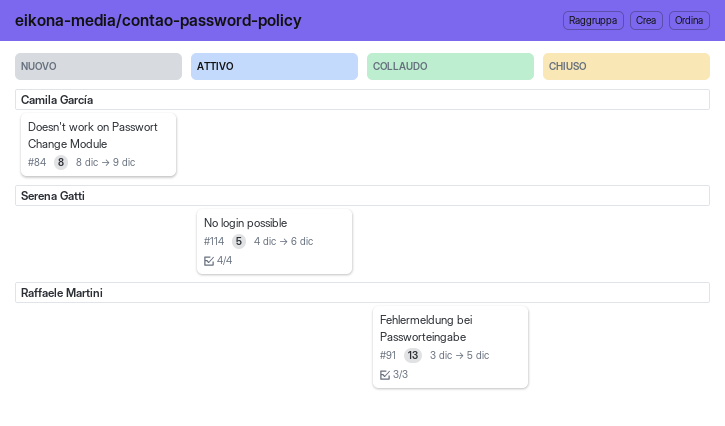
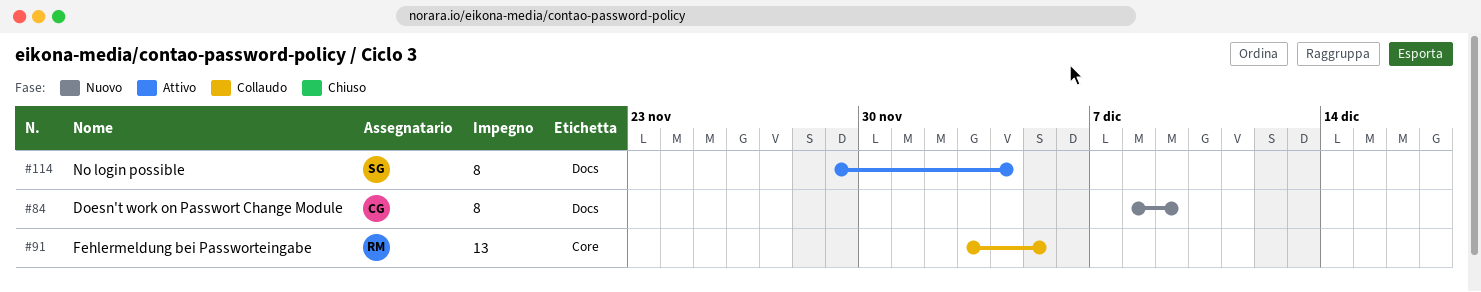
#114, estimate: 5 -> 8
#114, start: Dec 4 -> Nov 29
#114, due: Dec 6 -> Dec 4

